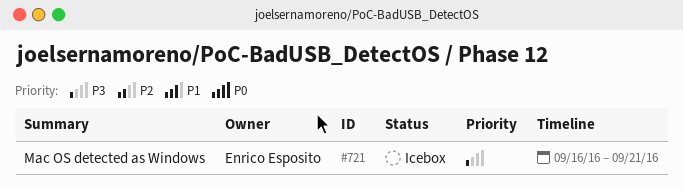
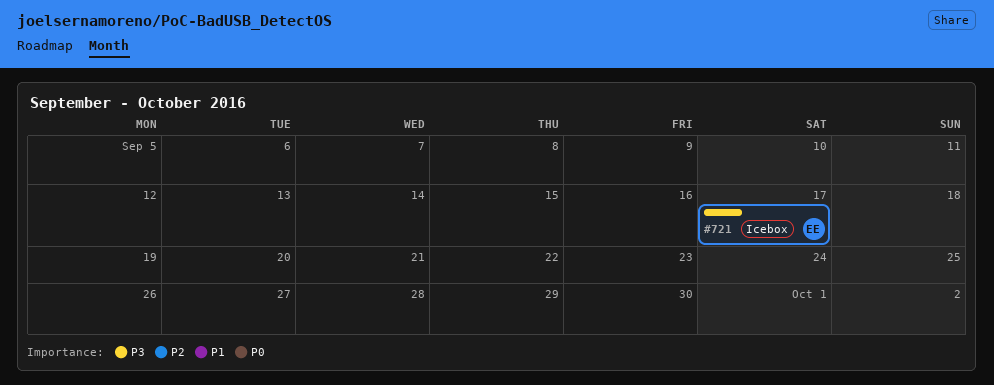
#721, due: Sep 21 -> Sep 17

